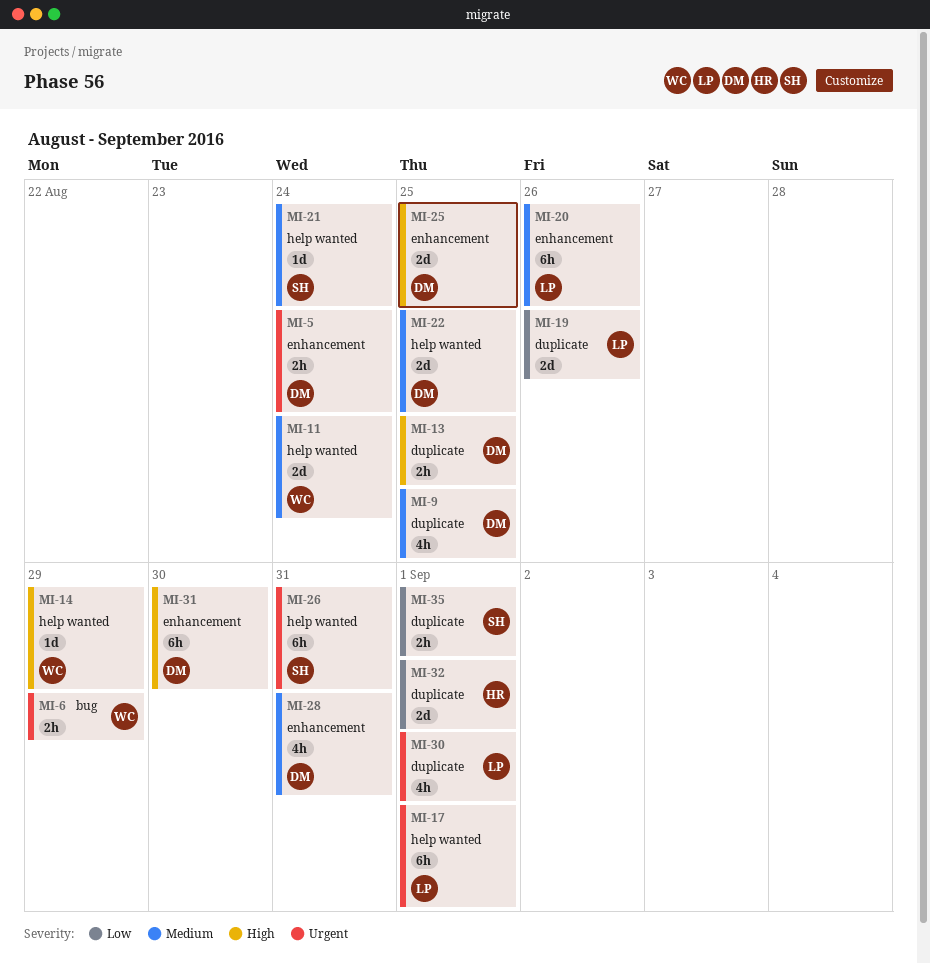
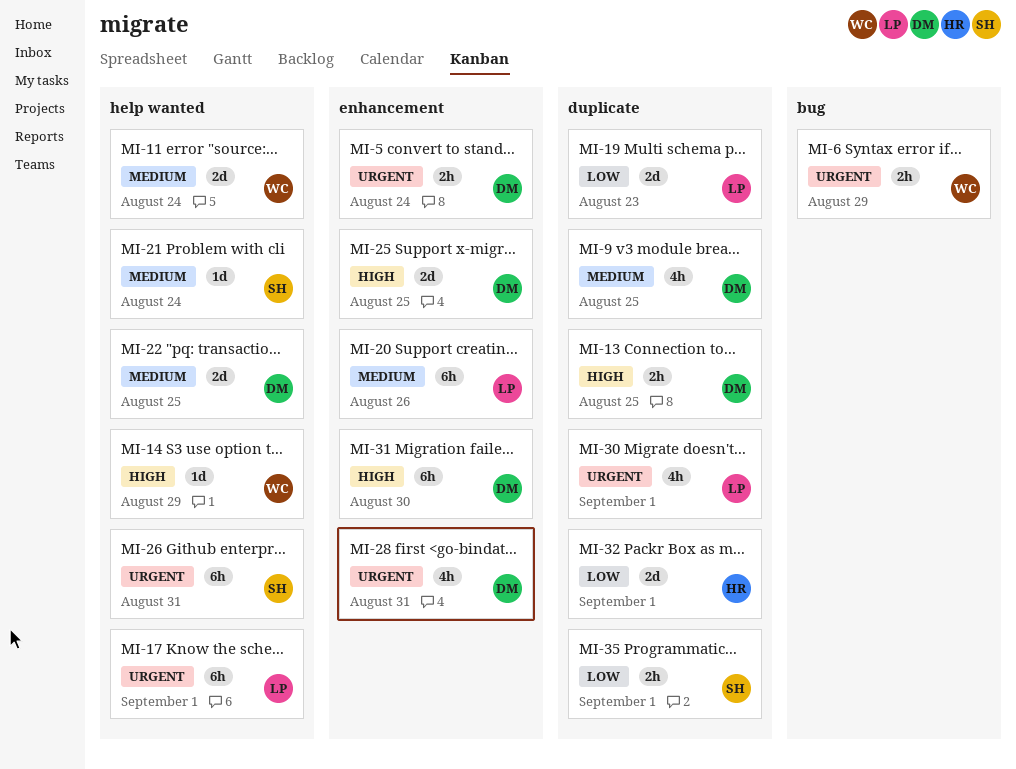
MI-19, due: Aug 26 -> Aug 23
MI-28, priority: Medium -> Urgent

